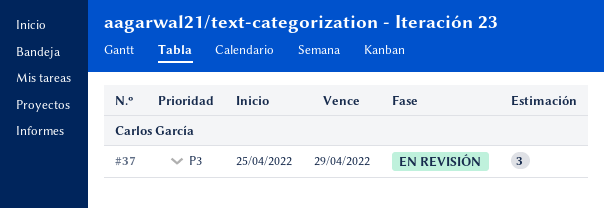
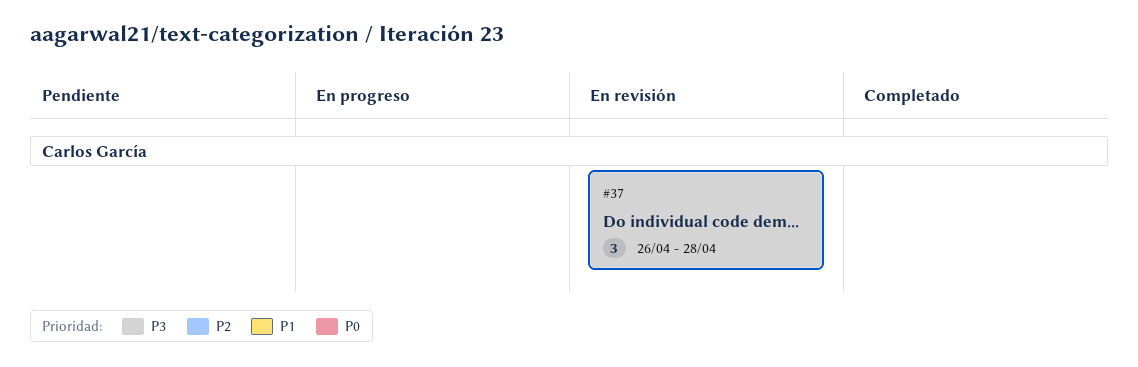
#37, start: Apr 25 -> Apr 26
#37, due: Apr 29 -> Apr 28

